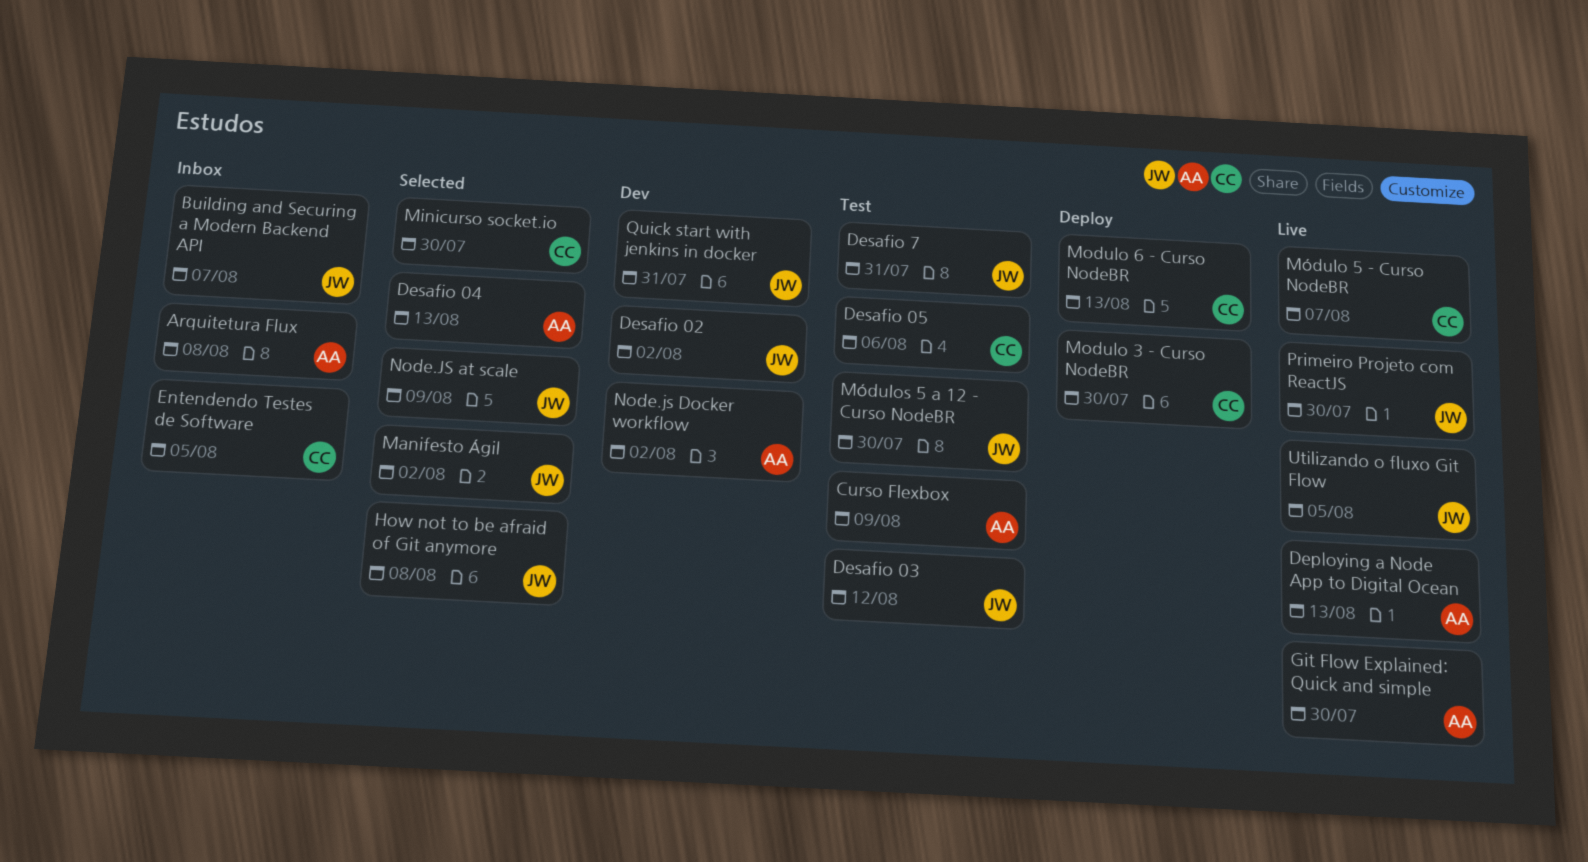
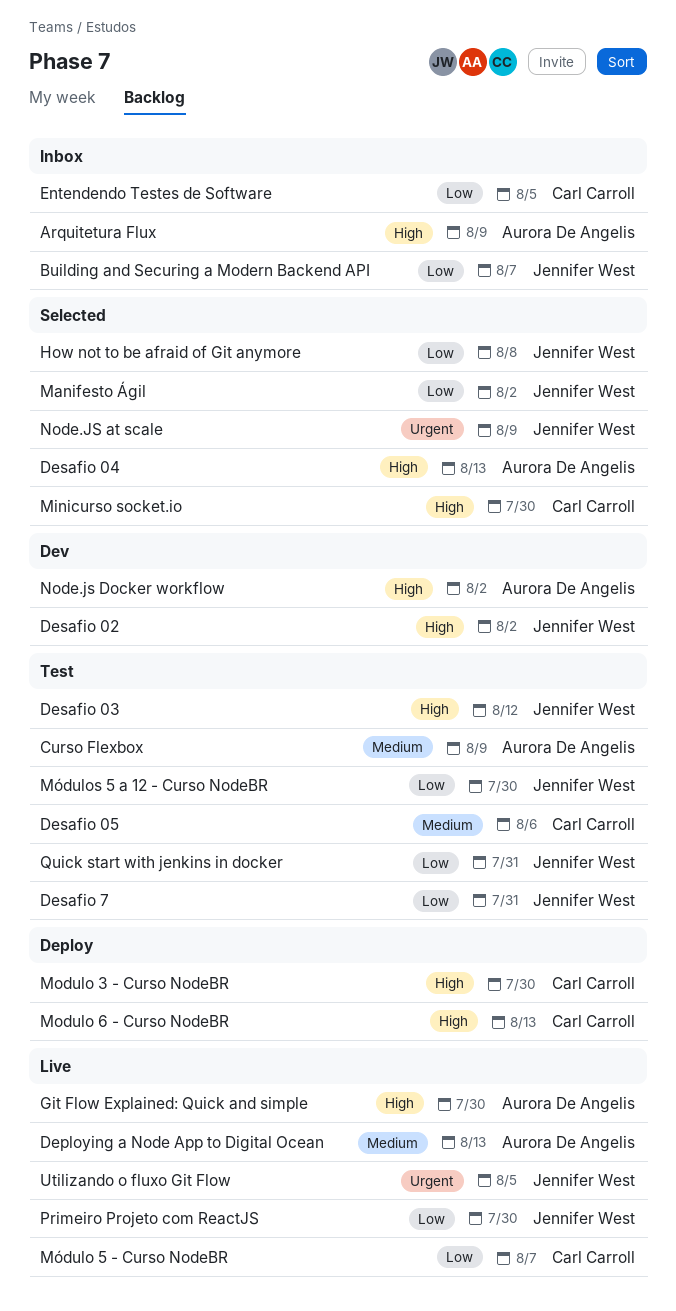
Arquitetura Flux, due: Aug 8 -> Aug 9
Quick start with jenkins in docker, status: Dev -> Test

